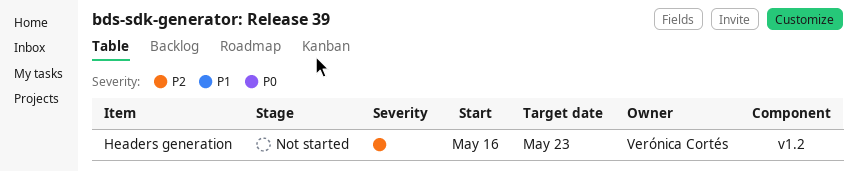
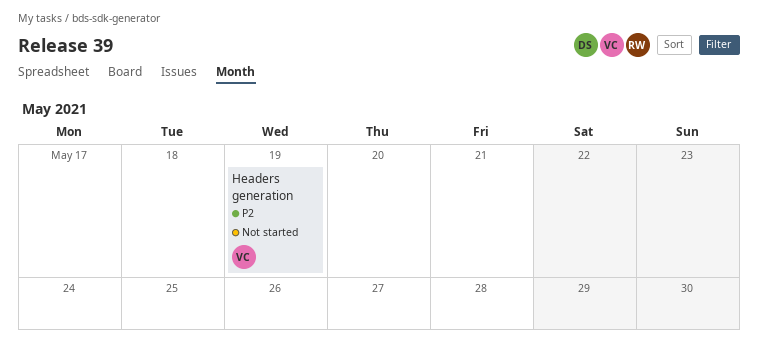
Headers generation, due: May 23 -> May 19

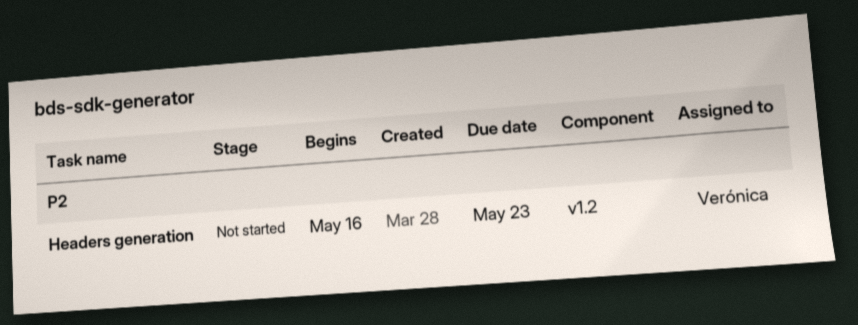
Headers generation, due: May 19 -> May 23

